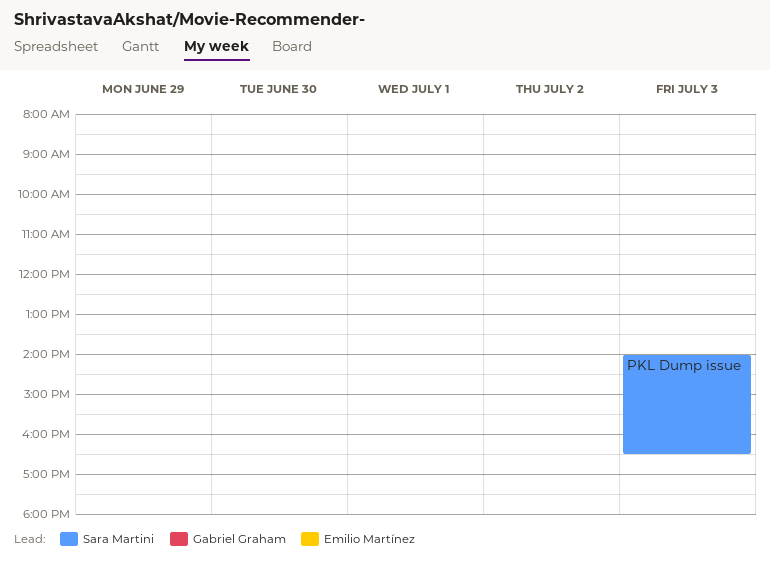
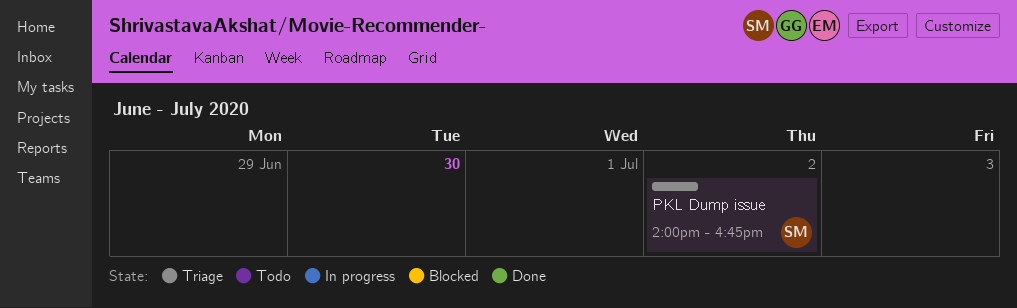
PKL Dump issue, day: Jul 3 -> Jul 2
PKL Dump issue, ends: 16:30 -> 16:45

